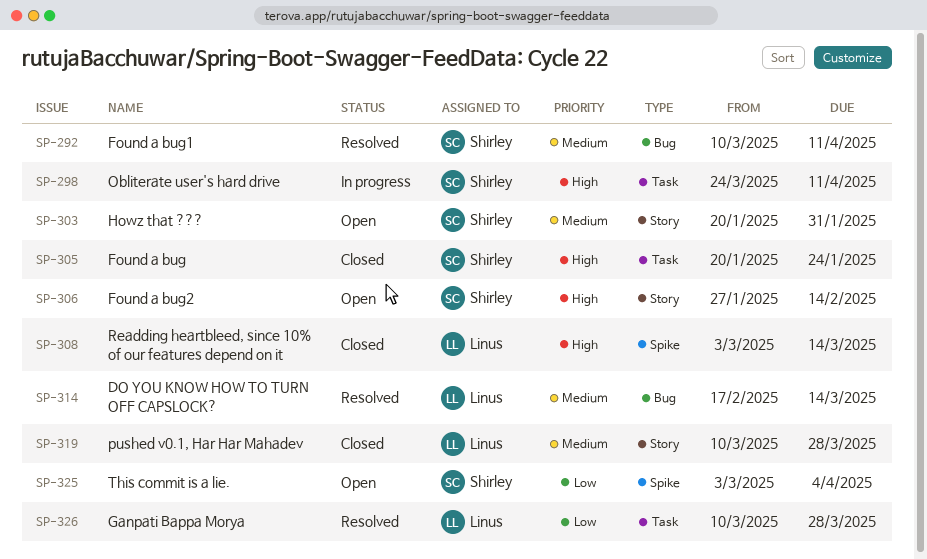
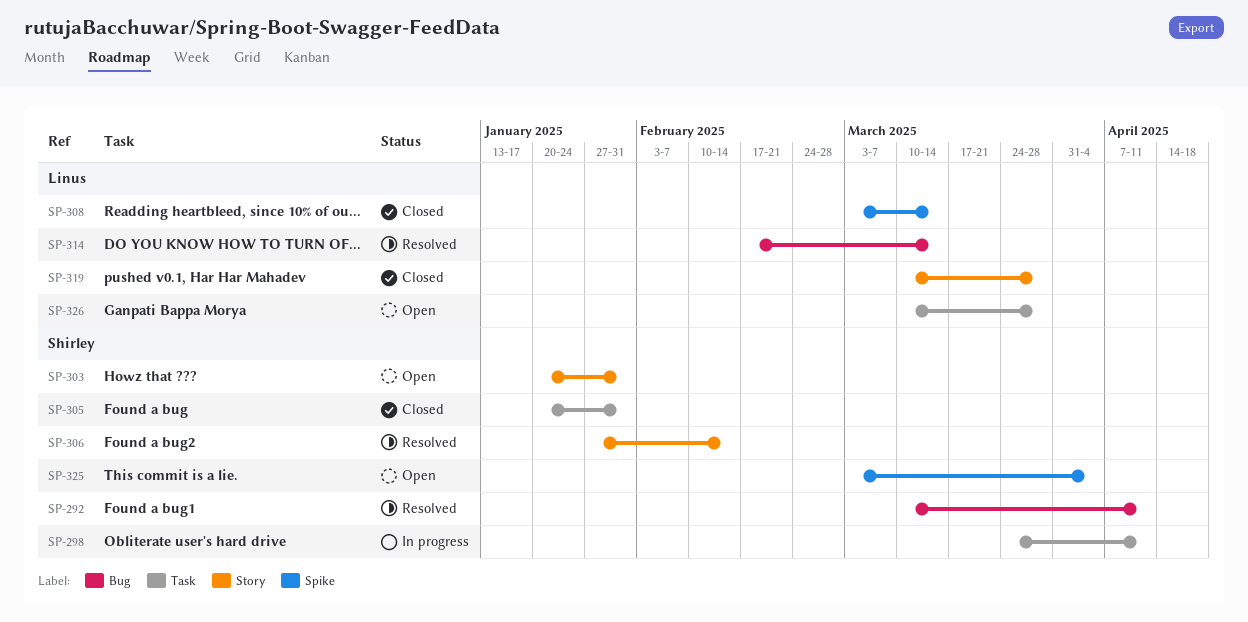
SP-305, due: Jan 24 -> Jan 31
SP-306, status: Open -> Resolved
SP-326, status: Resolved -> Open

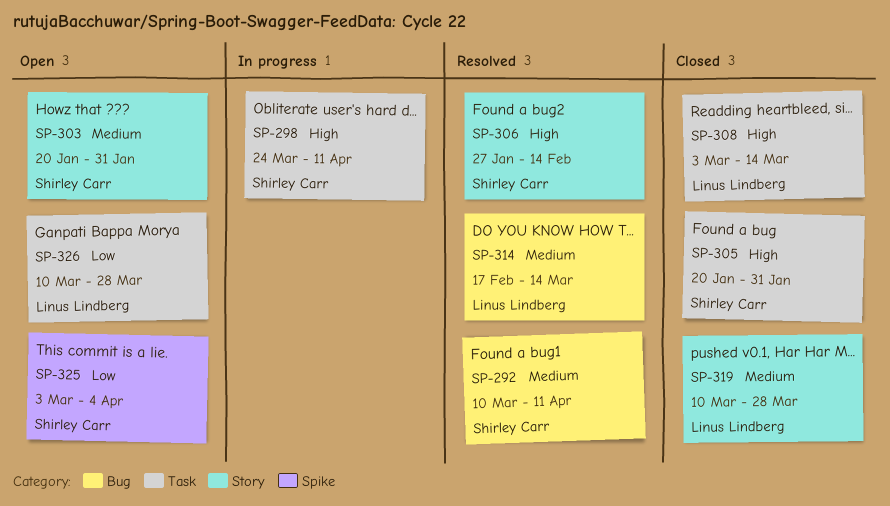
SP-308, label: Spike -> Task

